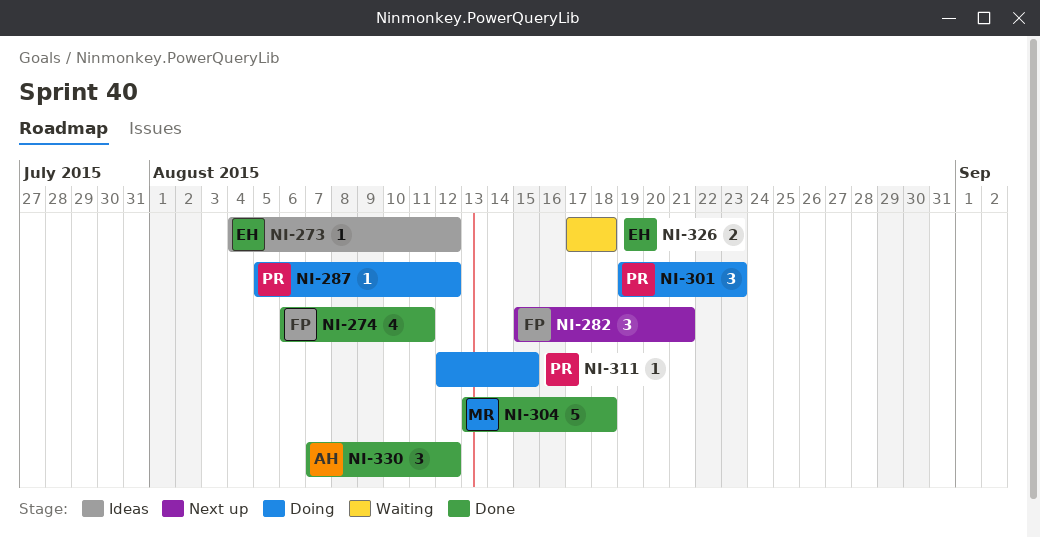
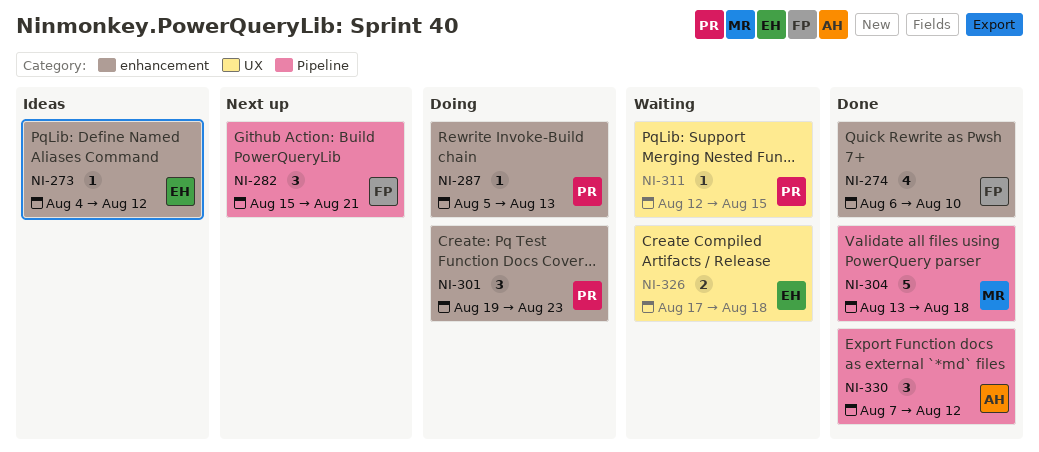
NI-274, due: Aug 11 -> Aug 10
NI-287, due: Aug 12 -> Aug 13
NI-311, status: Doing -> Waiting

